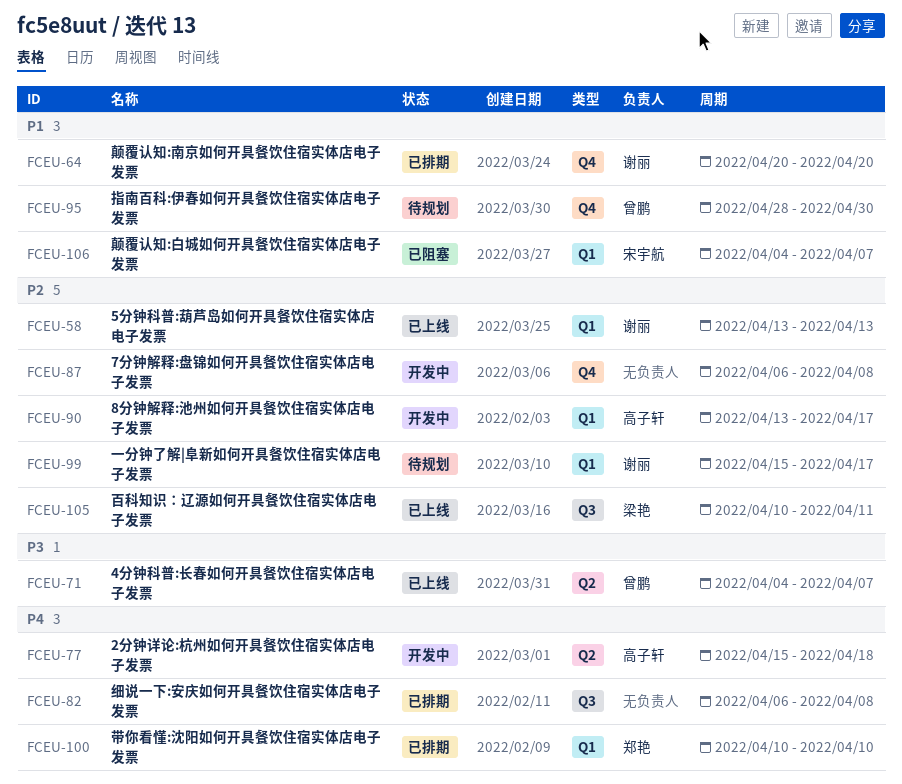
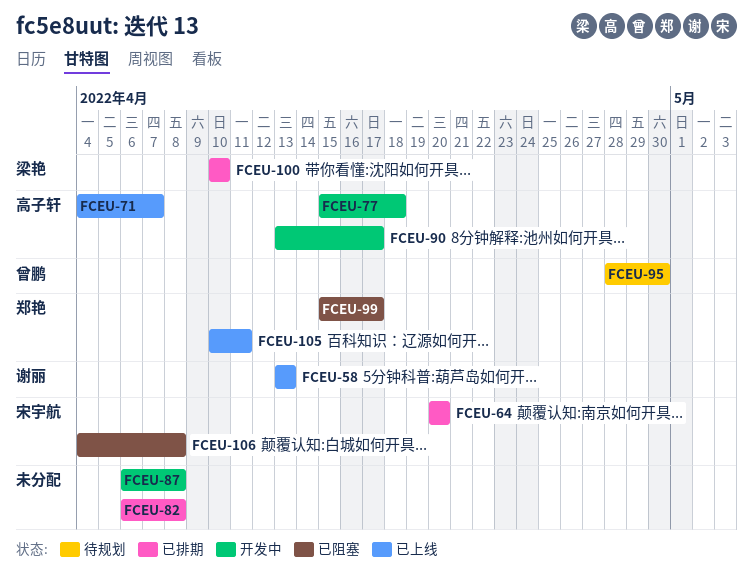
FCEU-64, owner: 谢丽 -> 宋宇航
FCEU-71, owner: 曾鹏 -> 高子轩
FCEU-99, status: 待规划 -> 已阻塞
FCEU-99, owner: 谢丽 -> 郑艳
FCEU-100, owner: 郑艳 -> 梁艳
FCEU-105, owner: 梁艳 -> 郑艳
FCEU-106, due: Apr 7 -> Apr 8

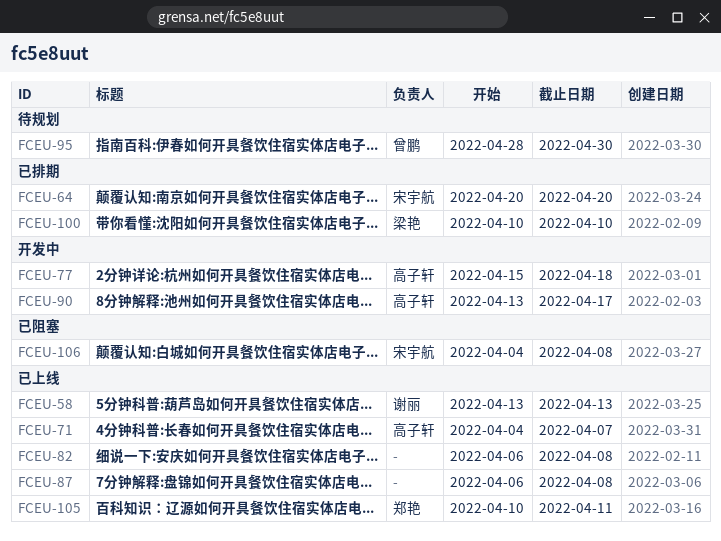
FCEU-82, status: 已排期 -> 已上线
FCEU-87, status: 开发中 -> 已上线
FCEU-99: present -> none

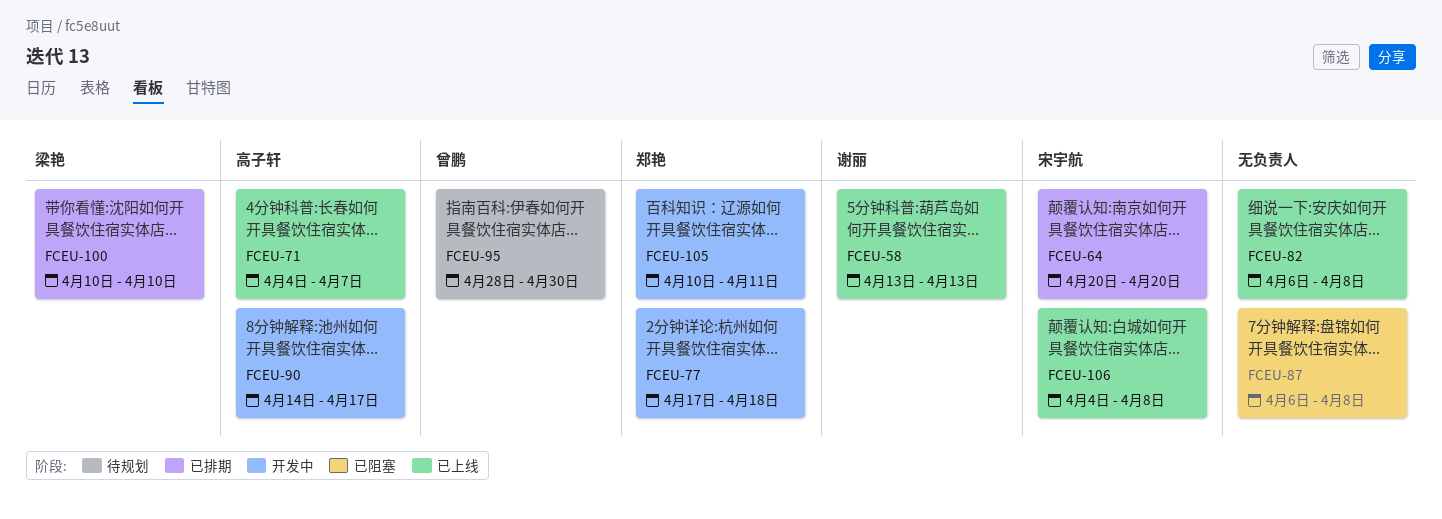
FCEU-77, owner: 高子轩 -> 郑艳
FCEU-77, start: Apr 15 -> Apr 17
FCEU-87, status: 已上线 -> 已阻塞
FCEU-90, start: Apr 13 -> Apr 14
FCEU-105, status: 已上线 -> 开发中
FCEU-106, status: 已阻塞 -> 已上线

